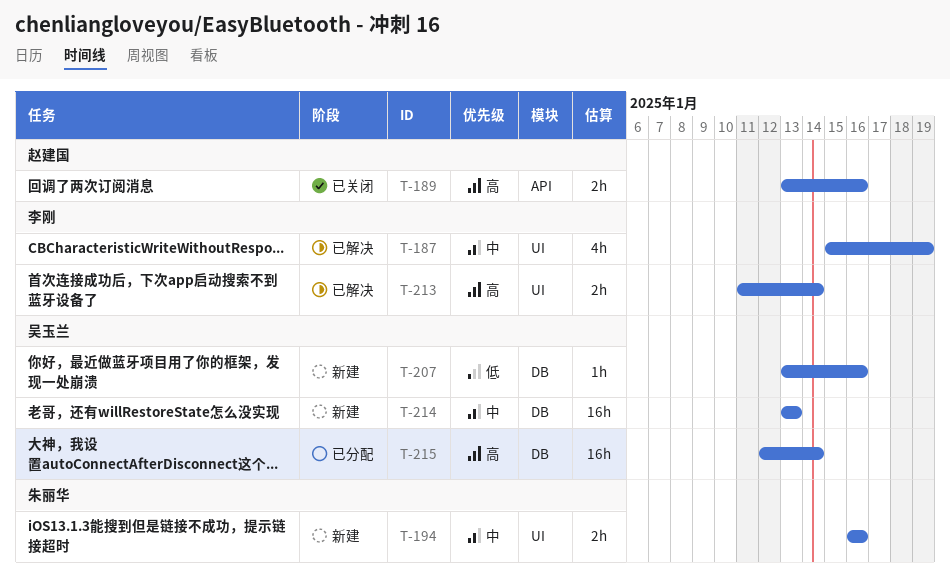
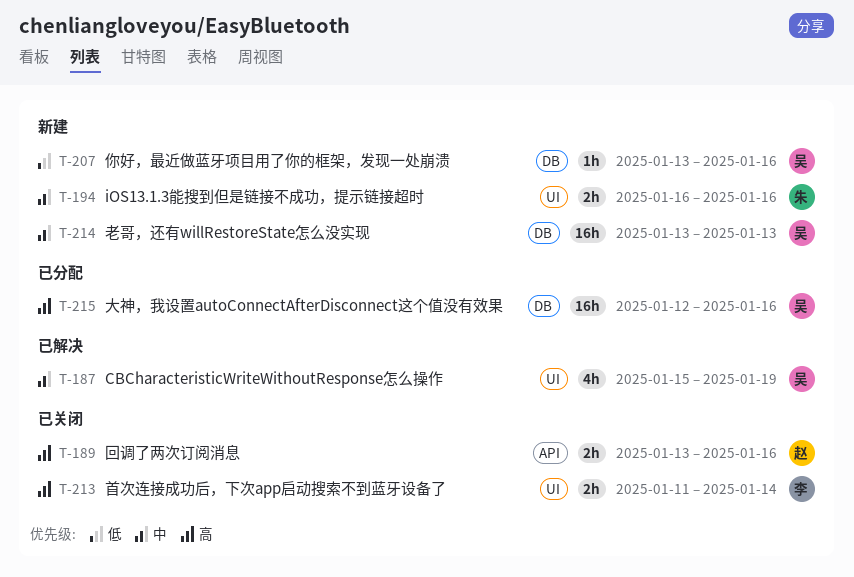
T-187, owner: 李刚 -> 吴玉兰
T-213, status: 已解决 -> 已关闭
T-215, due: Jan 14 -> Jan 16

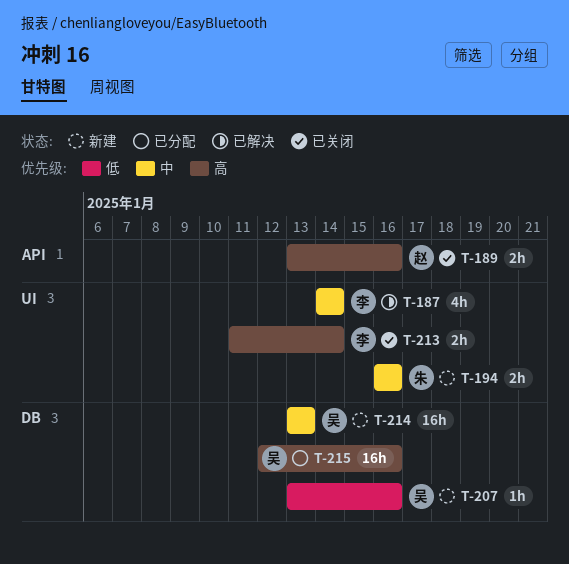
T-187, owner: 吴 -> 李
T-187, start: Jan 15 -> Jan 14
T-187, due: Jan 19 -> Jan 14

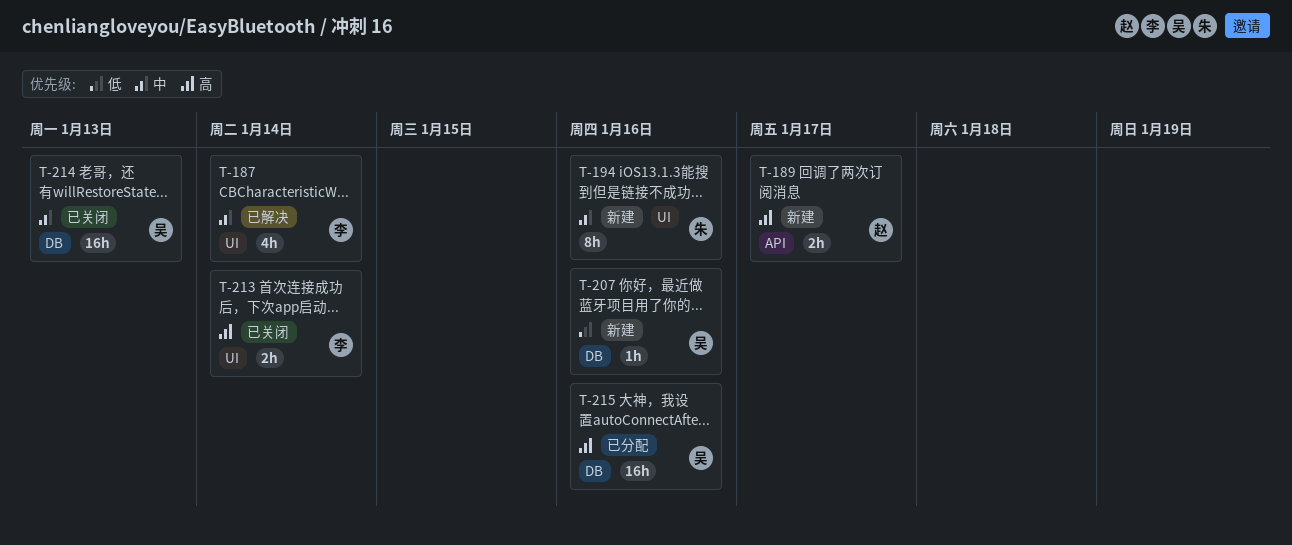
T-189, status: 已关闭 -> 新建
T-189, due: Jan 16 -> Jan 17
T-194, estimate: 2h -> 8h
T-214, status: 新建 -> 已关闭

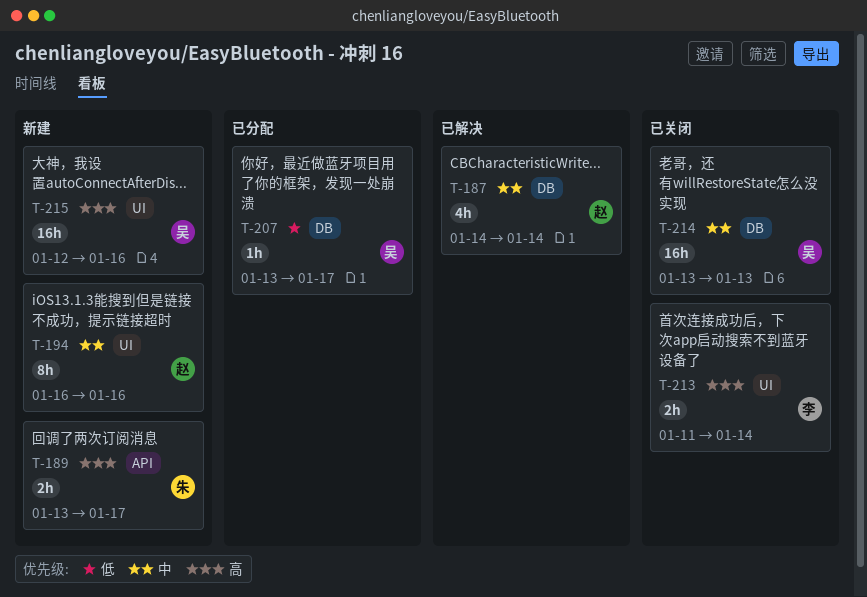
T-187, owner: 李 -> 赵
T-187, label: UI -> DB
T-189, owner: 赵 -> 朱
T-194, owner: 朱 -> 赵
T-207, status: 新建 -> 已分配
T-207, due: Jan 16 -> Jan 17
T-215, status: 已分配 -> 新建
T-215, label: DB -> UI

